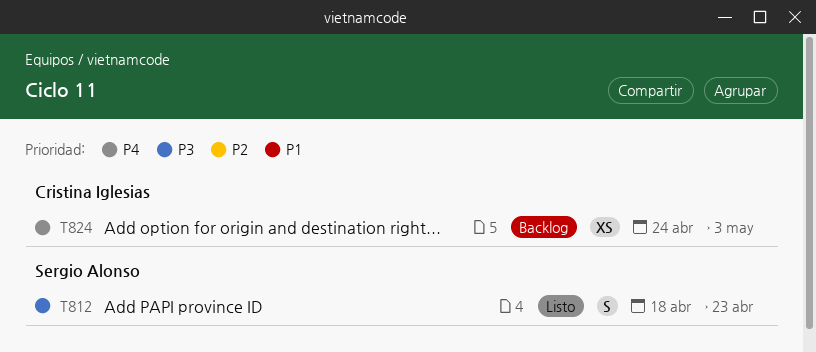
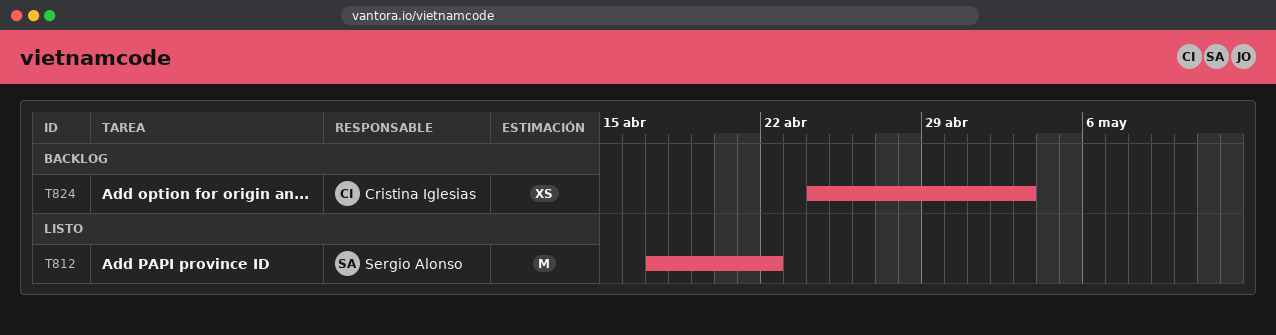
T812, estimate: S -> M
T812, start: Apr 18 -> Apr 17
T812, due: Apr 23 -> Apr 22

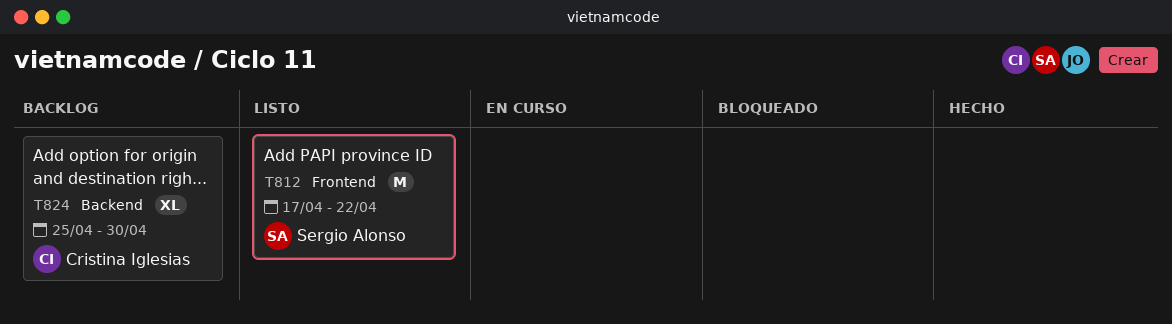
T824, estimate: XS -> XL
T824, start: Apr 24 -> Apr 25
T824, due: May 3 -> Apr 30

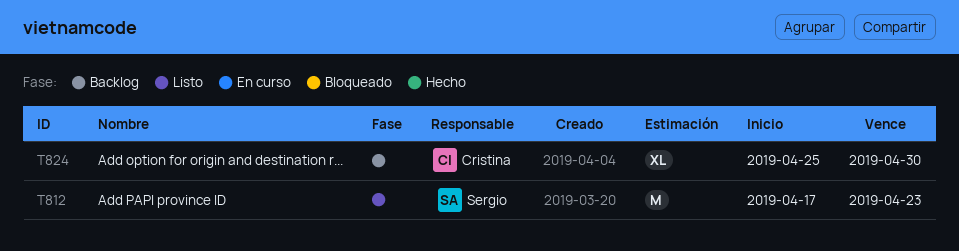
T812, due: Apr 22 -> Apr 23

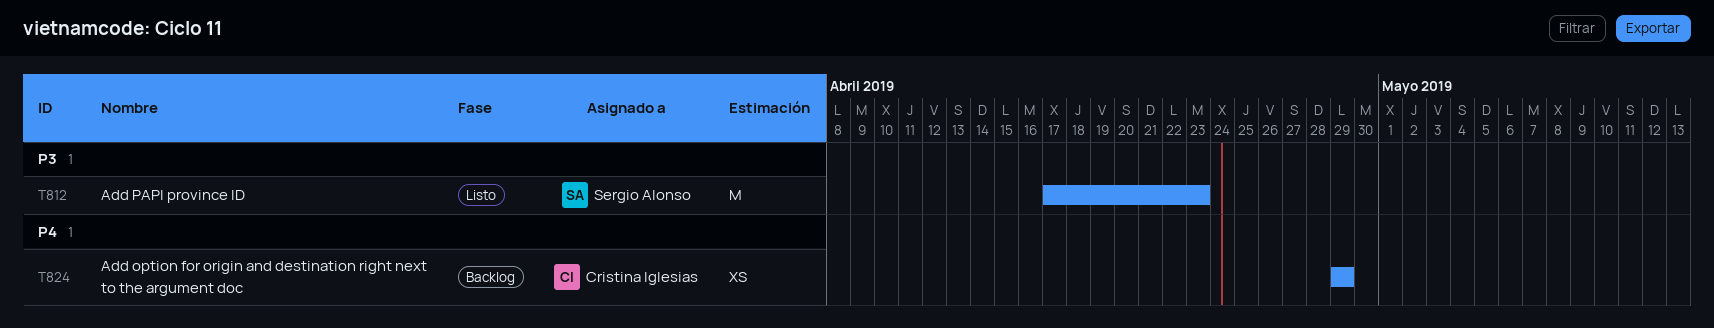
T824, estimate: XL -> XS
T824, start: Apr 25 -> Apr 29
T824, due: Apr 30 -> Apr 29

